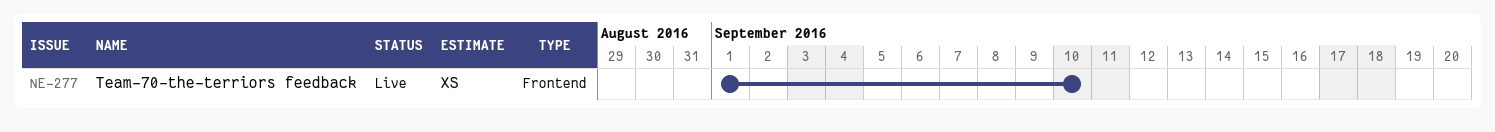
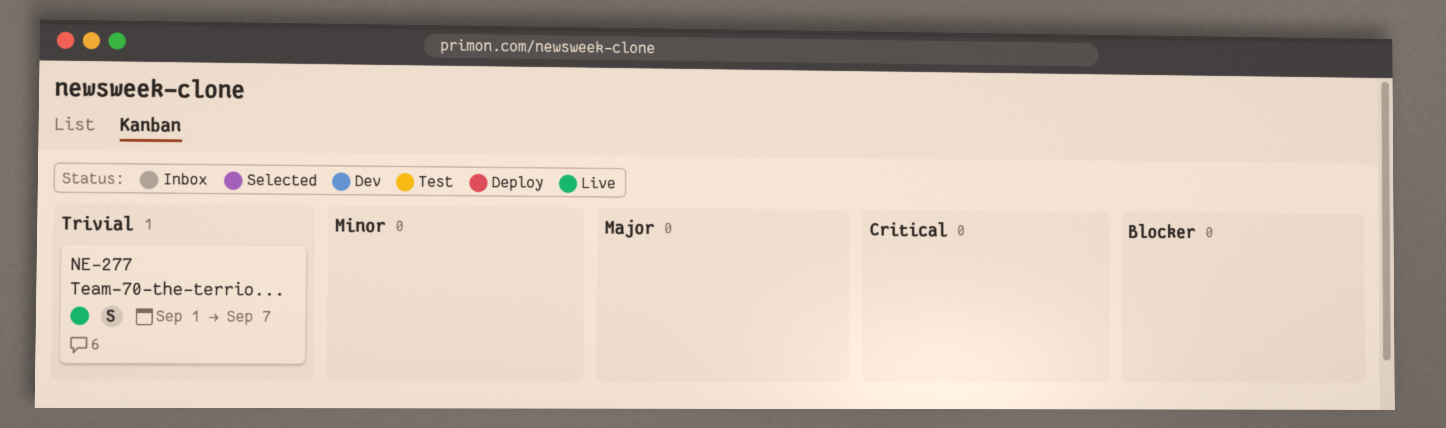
NE-277, estimate: XS -> S
NE-277, due: Sep 10 -> Sep 7

